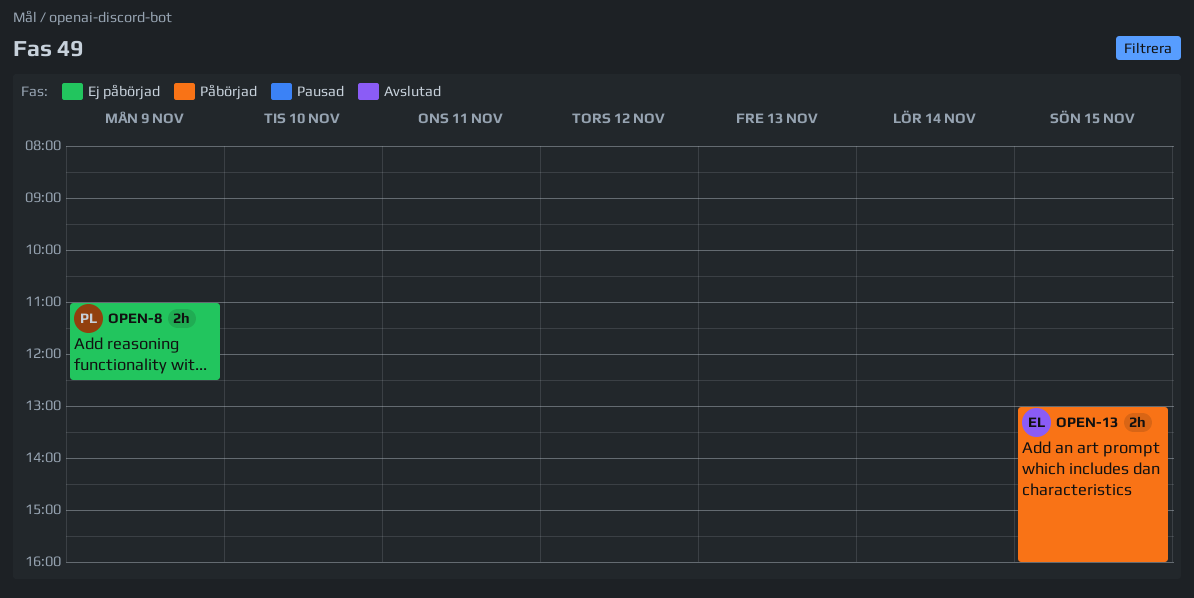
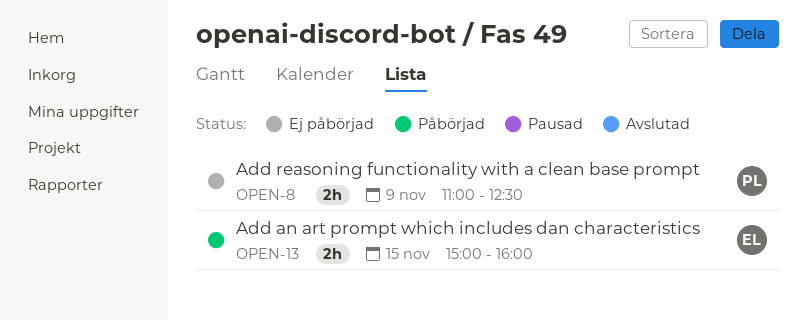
OPEN-13, begins: 13:00 -> 15:00

